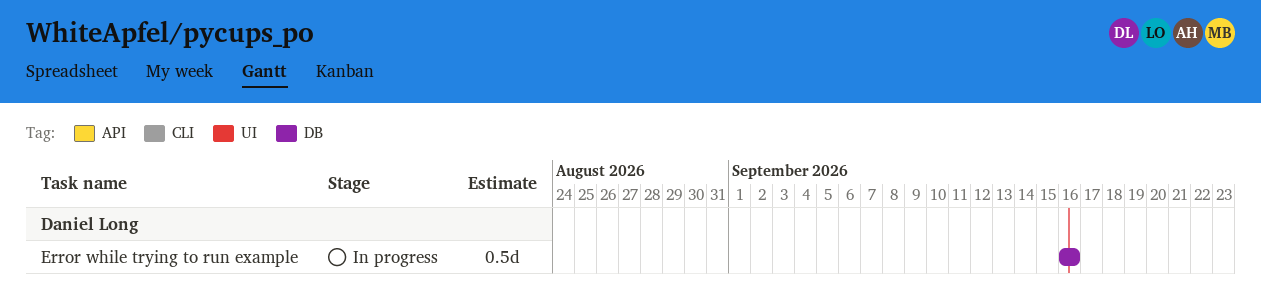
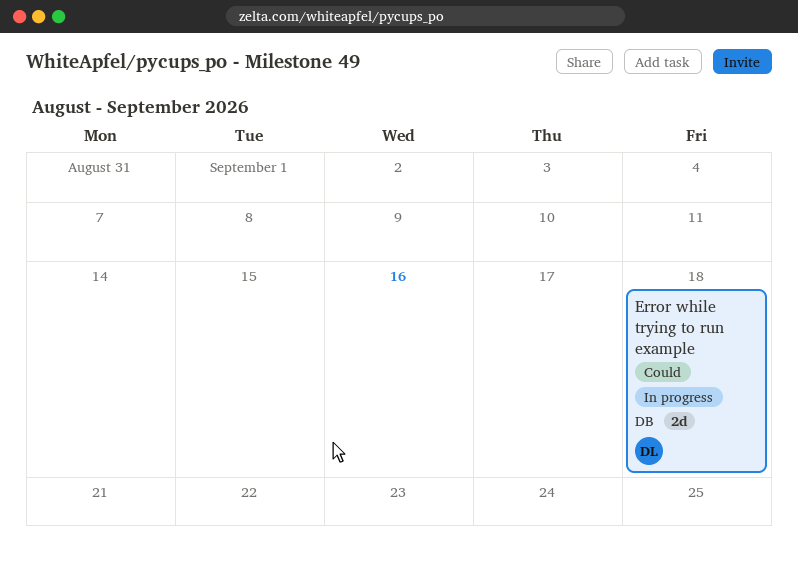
Error while trying to run example, estimate: 0.5d -> 2d
Error while trying to run example, due: Sep 16 -> Sep 18

